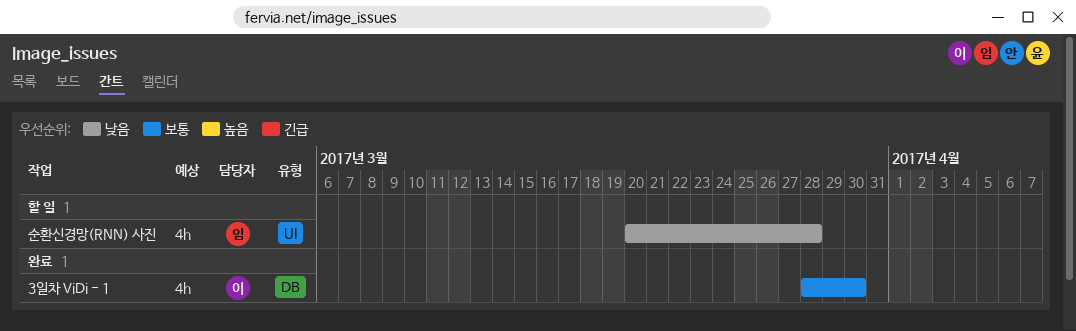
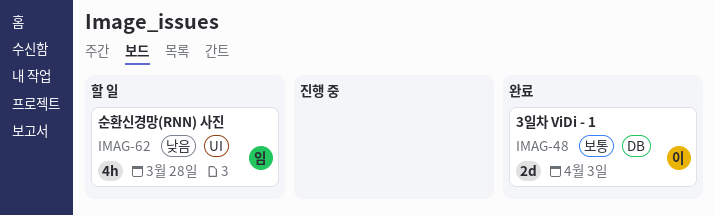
3일차 ViDi - 1, estimate: 4h -> 2d
3일차 ViDi - 1, due: Mar 30 -> Apr 3

